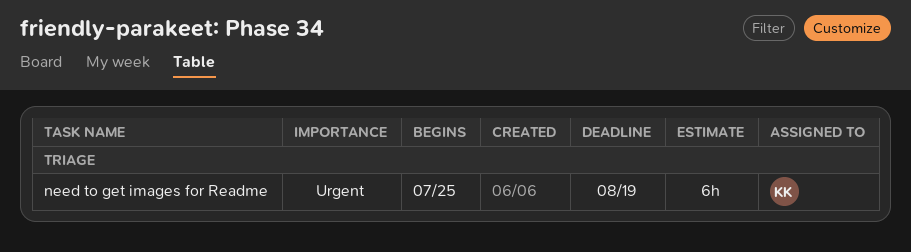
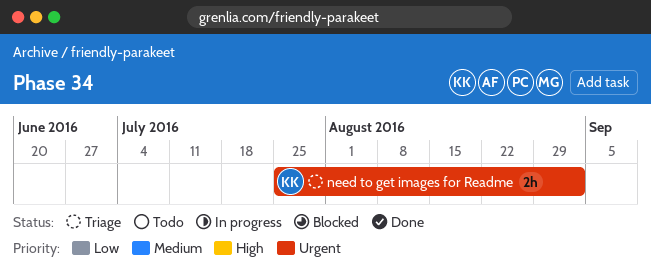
need to get images for Readme, estimate: 6h -> 2h
need to get images for Readme, due: Aug 19 -> Sep 2

